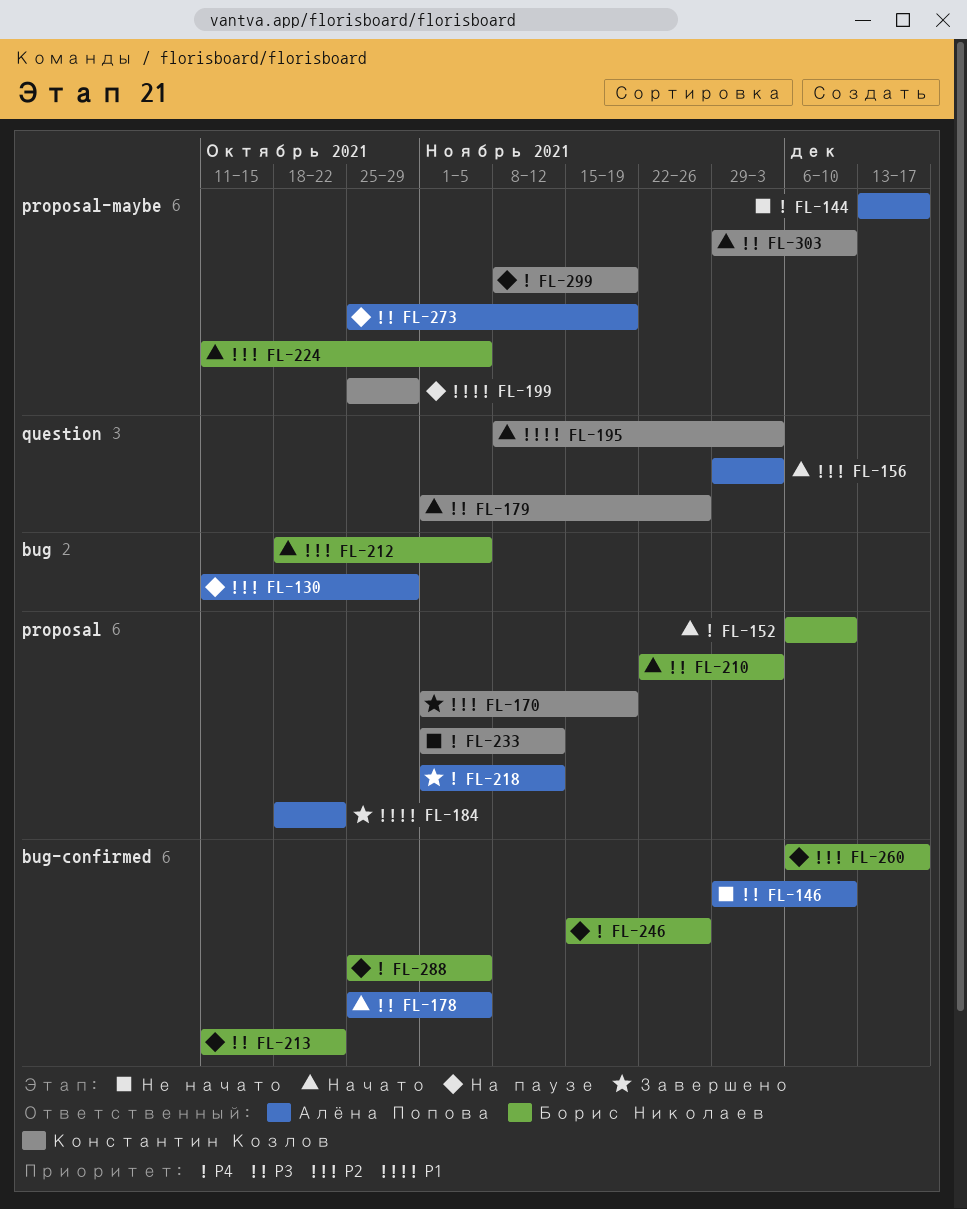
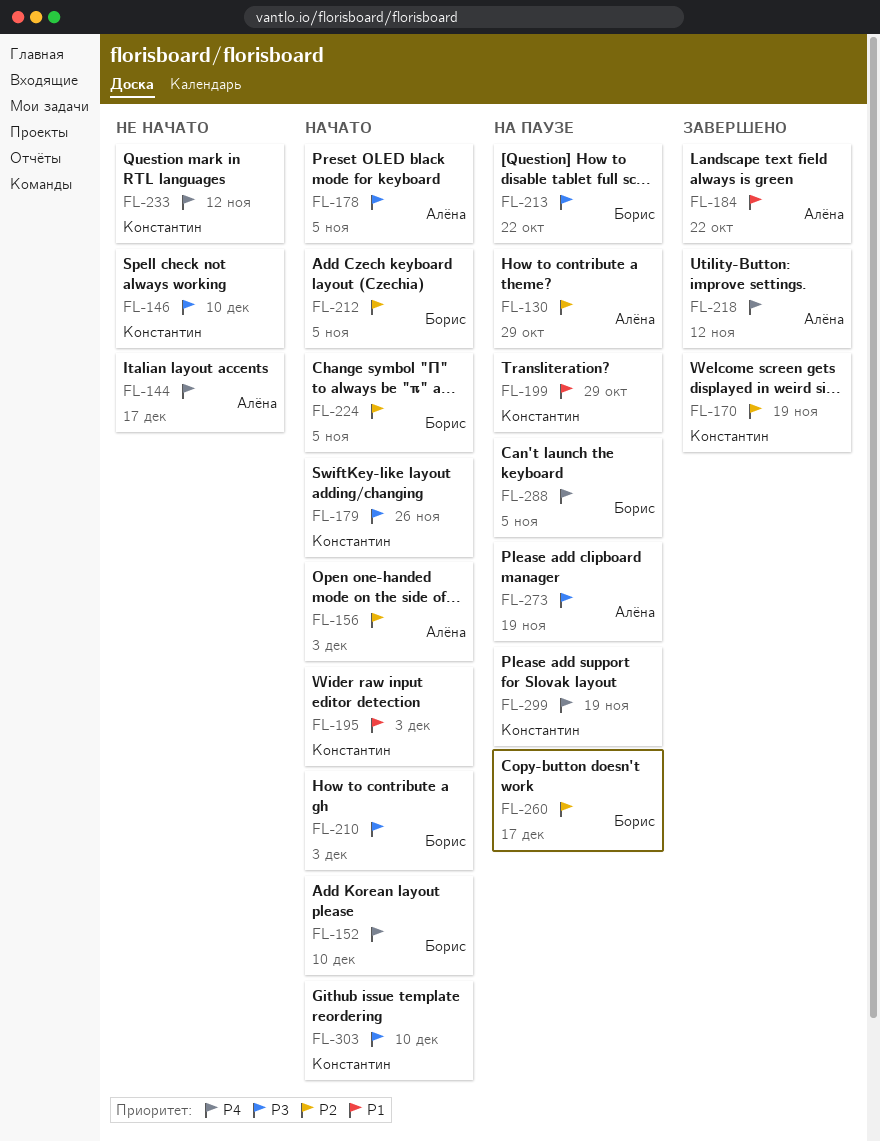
FL-146, owner: Алёна Попова -> Константин Козлов
FL-246: present -> none

